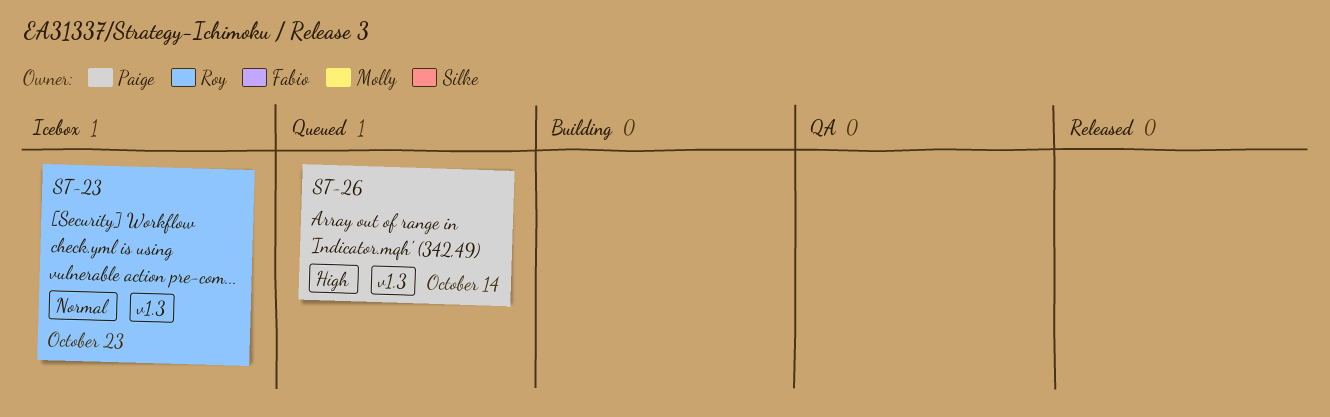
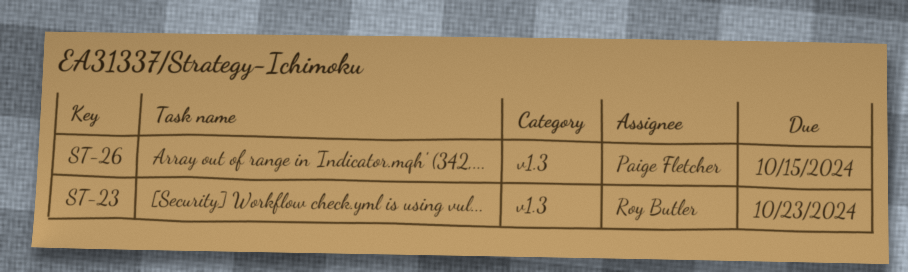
ST-26, due: Oct 14 -> Oct 15

